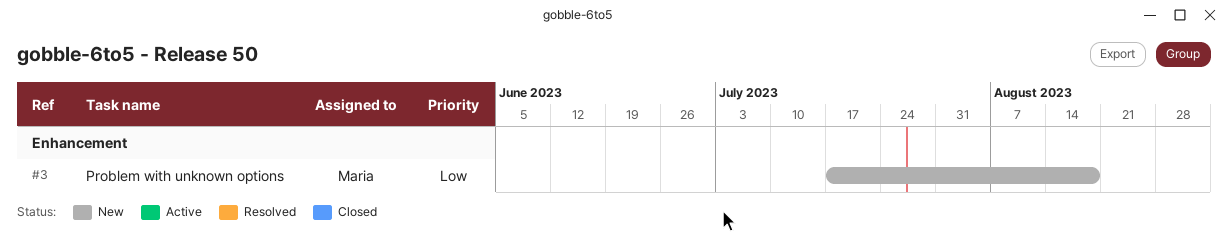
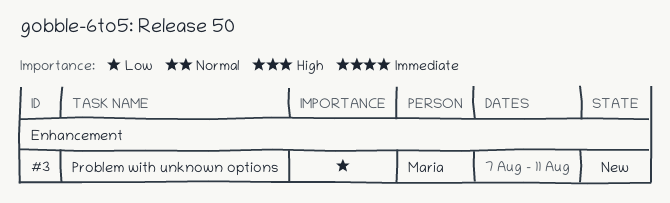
#3, start: Jul 17 -> Aug 7
#3, due: Aug 18 -> Aug 11

